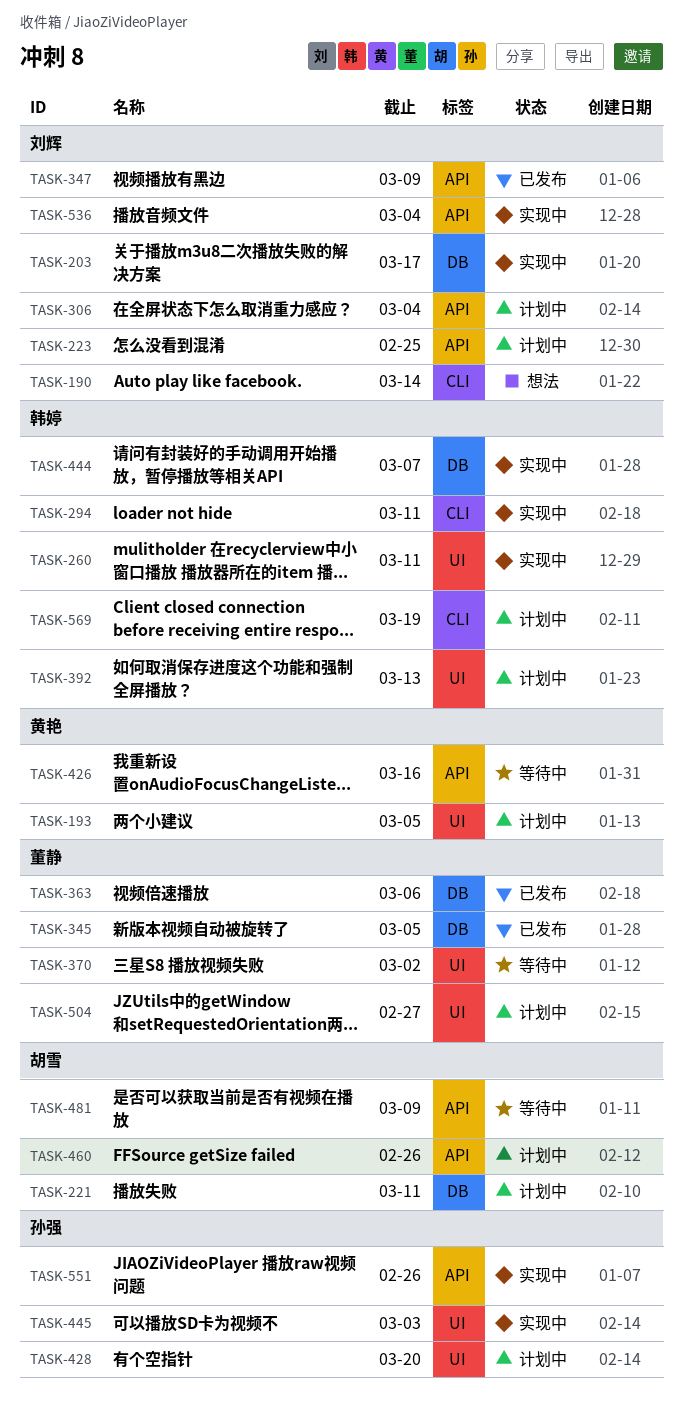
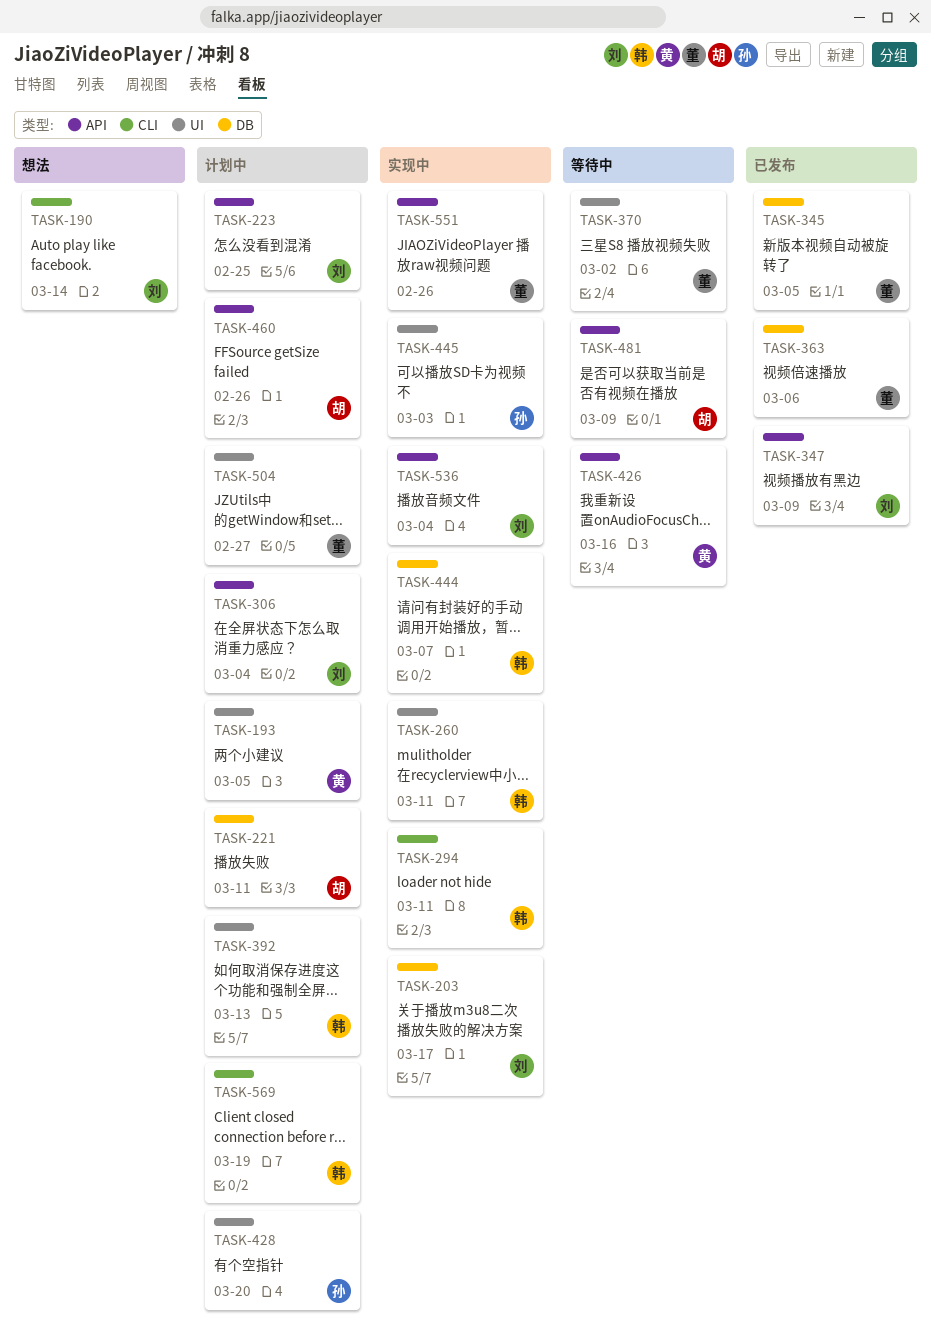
TASK-551, owner: 孙强 -> 董静

